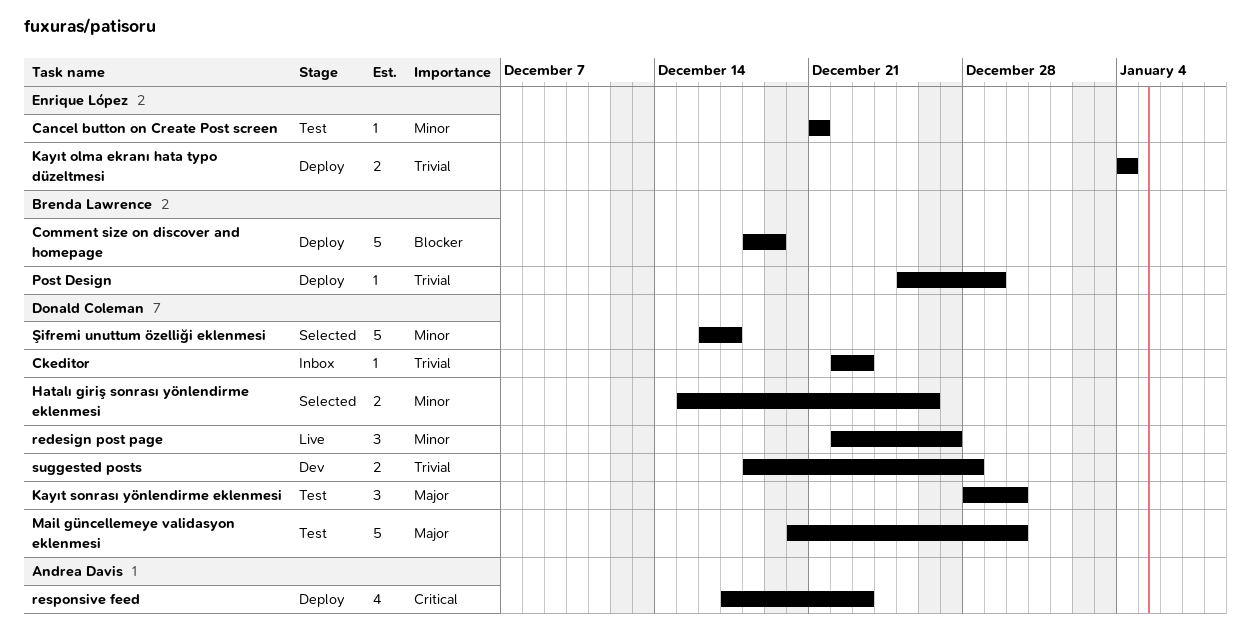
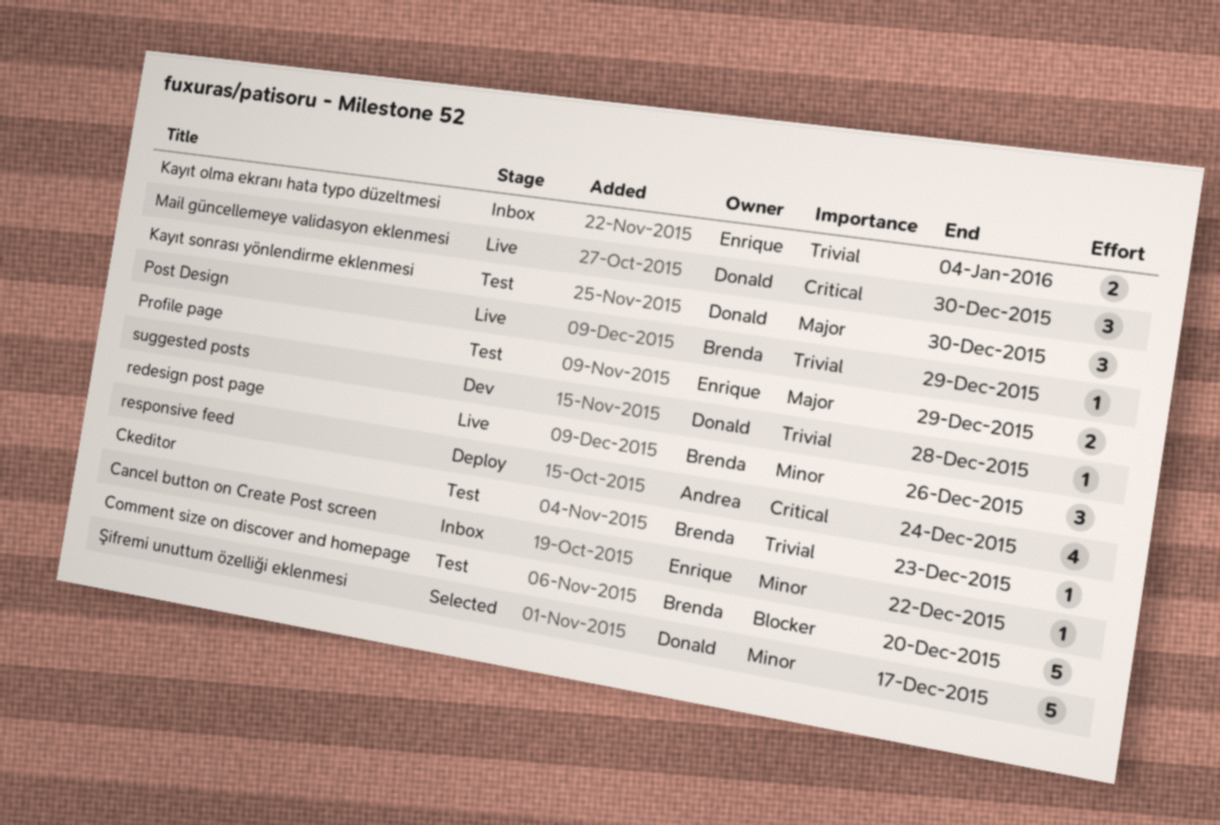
Cancel button on Create Post screen, status: Test -> Inbox
Cancel button on Create Post screen, due: Dec 21 -> Dec 22
Ckeditor, status: Inbox -> Test
Ckeditor, owner: Donald Coleman -> Brenda Lawrence
Comment size on discover and homepage, status: Deploy -> Test
Comment size on discover and homepage, due: Dec 19 -> Dec 20
Hatalı giriş sonrası yönlendirme eklenmesi: present -> none
Kayıt olma ekranı hata typo düzeltmesi, status: Deploy -> Inbox
Mail güncellemeye validasyon eklenmesi, status: Test -> Live
Mail güncellemeye validasyon eklenmesi, priority: Major -> Critical
Mail güncellemeye validasyon eklenmesi, estimate: 5 -> 3
Post Design, status: Deploy -> Live
Profile page: none -> present
redesign post page, owner: Donald Coleman -> Brenda Lawrence
redesign post page, due: Dec 27 -> Dec 26
responsive feed, due: Dec 23 -> Dec 24
suggested posts, estimate: 2 -> 1

